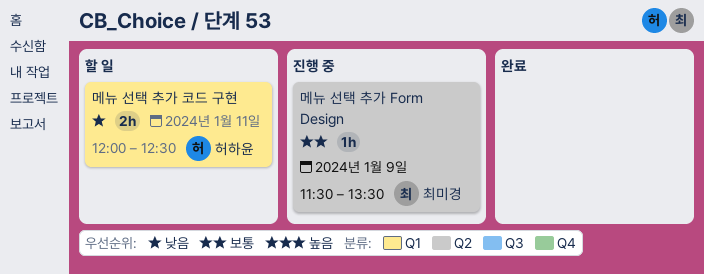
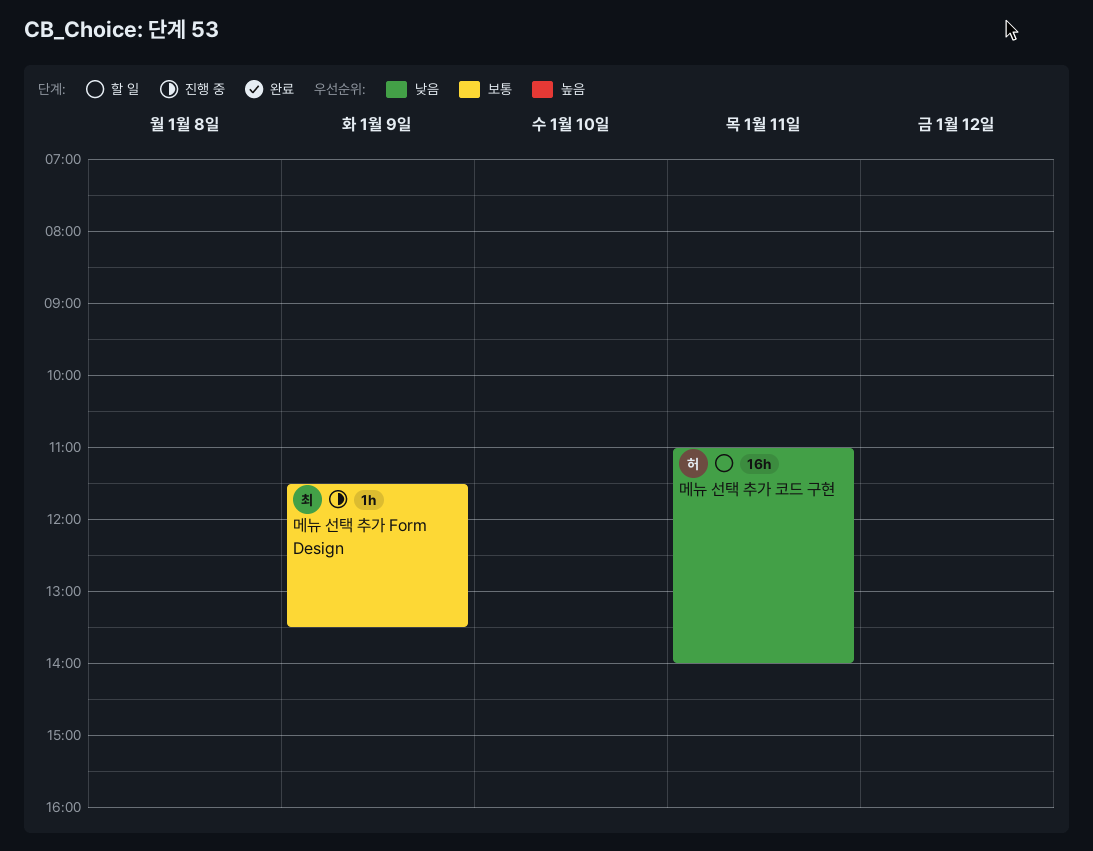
메뉴 선택 추가 코드 구현, estimate: 2h -> 16h
메뉴 선택 추가 코드 구현, begins: 12:00 -> 11:00
메뉴 선택 추가 코드 구현, ends: 12:30 -> 14:00

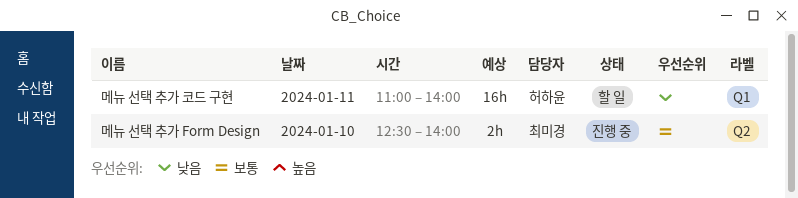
메뉴 선택 추가 Form Design, estimate: 1h -> 2h
메뉴 선택 추가 Form Design, day: Jan 9 -> Jan 10
메뉴 선택 추가 Form Design, begins: 11:30 -> 12:30
메뉴 선택 추가 Form Design, ends: 13:30 -> 14:00

